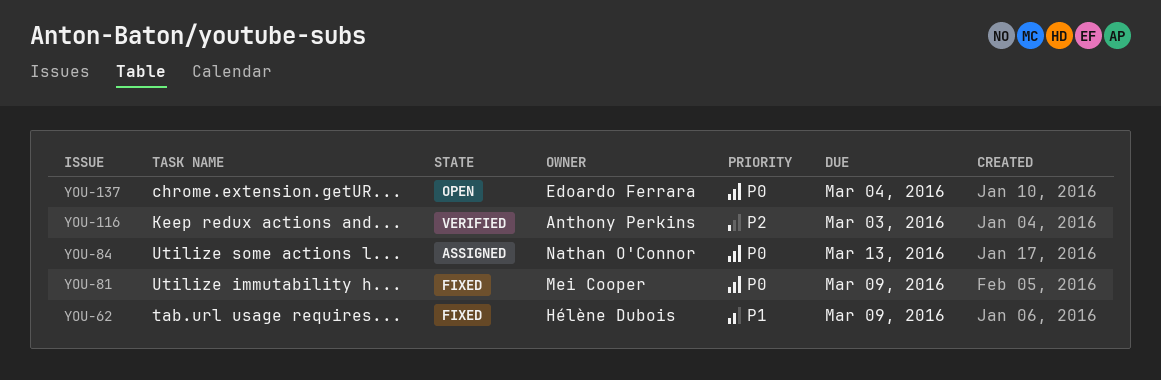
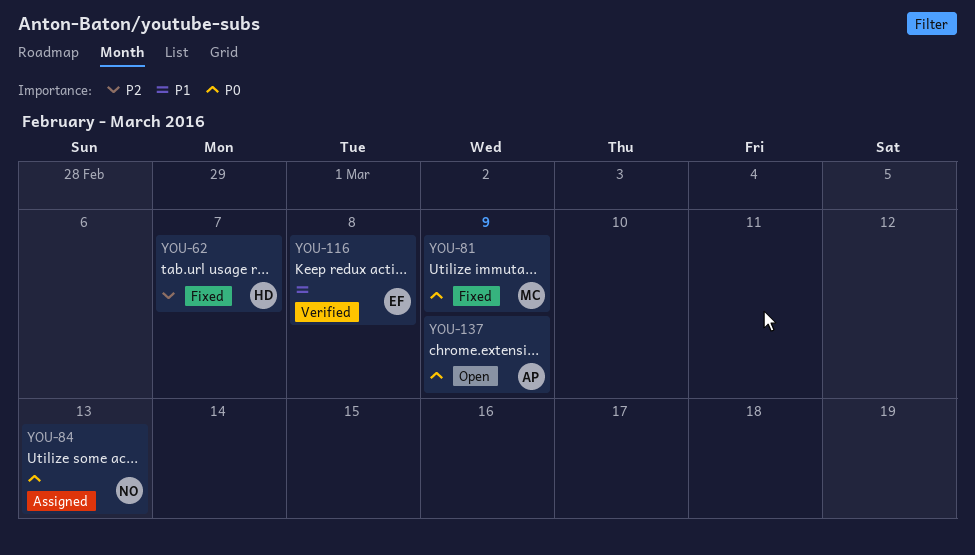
YOU-62, priority: P1 -> P2
YOU-62, due: Mar 9 -> Mar 7
YOU-116, owner: Anthony Perkins -> Edoardo Ferrara
YOU-116, priority: P2 -> P1
YOU-116, due: Mar 3 -> Mar 8
YOU-137, owner: Edoardo Ferrara -> Anthony Perkins
YOU-137, due: Mar 4 -> Mar 9

